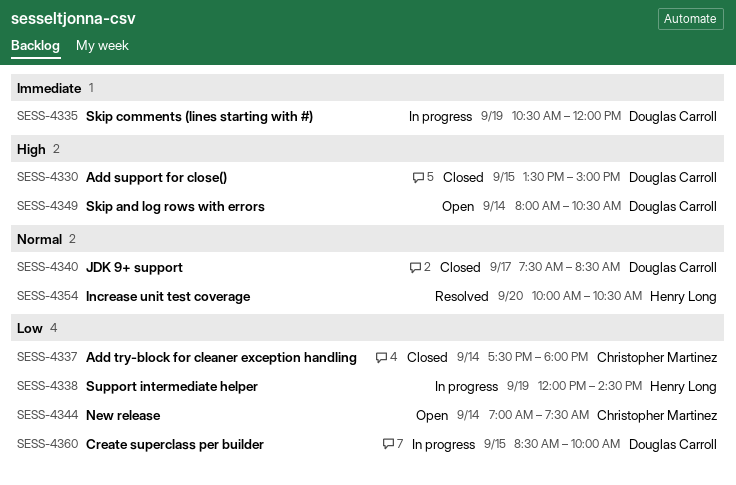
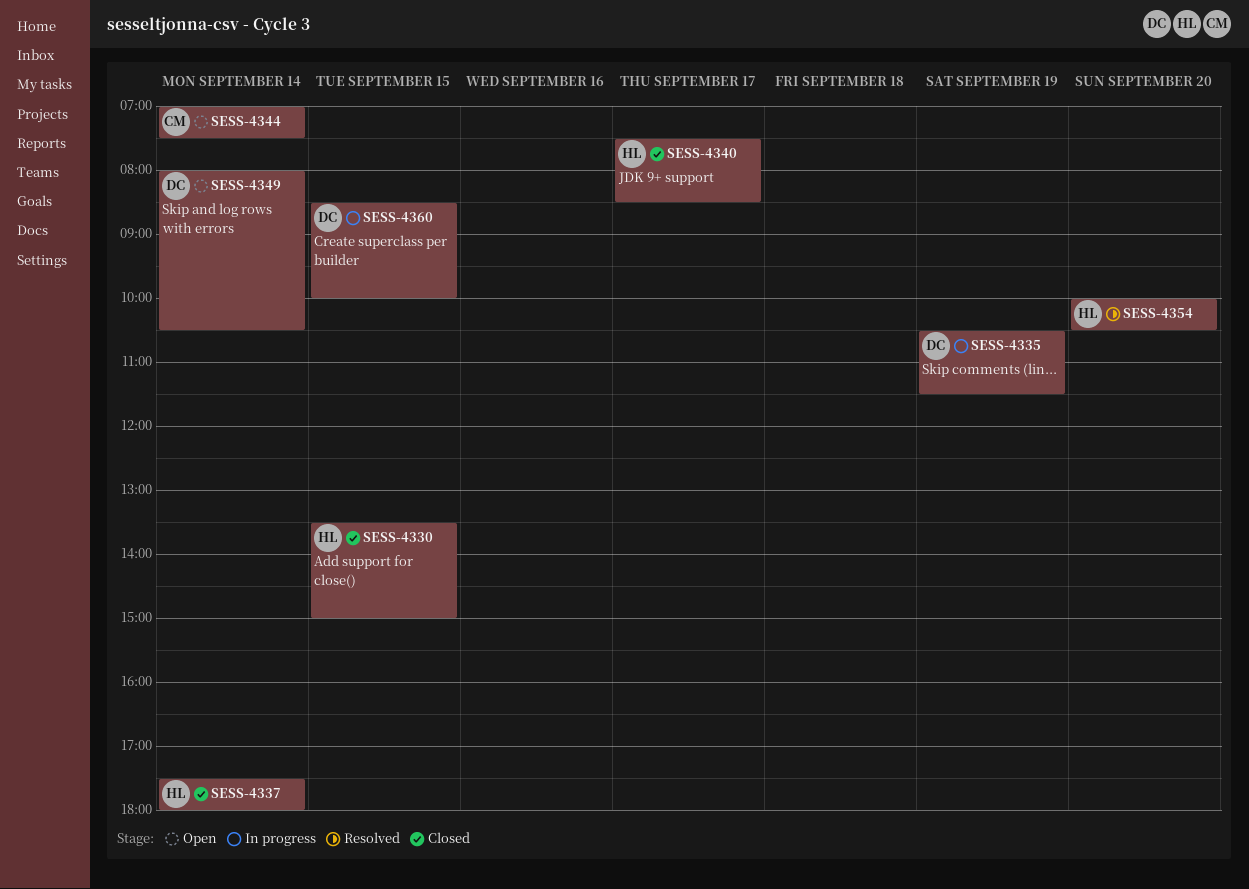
SESS-4330, owner: Douglas Carroll -> Henry Long
SESS-4335, ends: 12:00 -> 11:30
SESS-4337, owner: Christopher Martinez -> Henry Long
SESS-4338: present -> none
SESS-4340, owner: Douglas Carroll -> Henry Long

